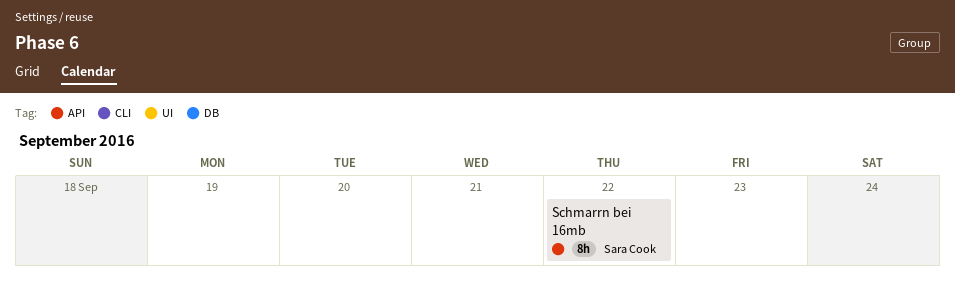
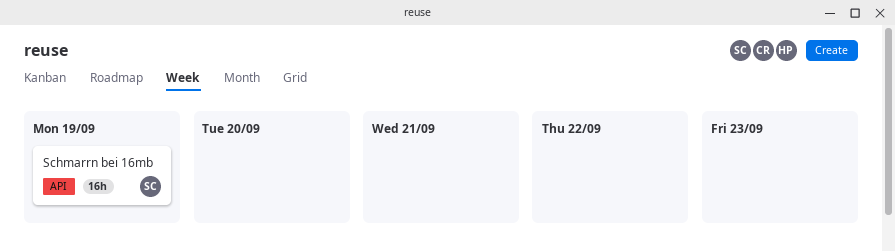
Schmarrn bei 16mb, estimate: 8h -> 16h
Schmarrn bei 16mb, due: Sep 22 -> Sep 19

